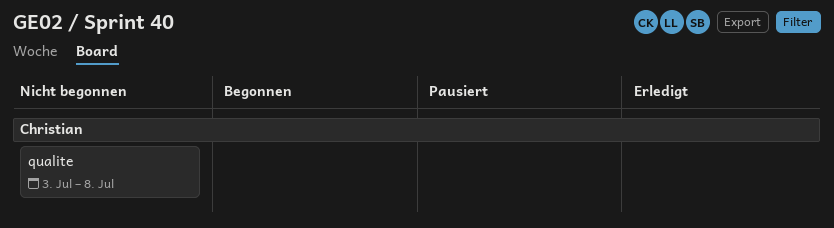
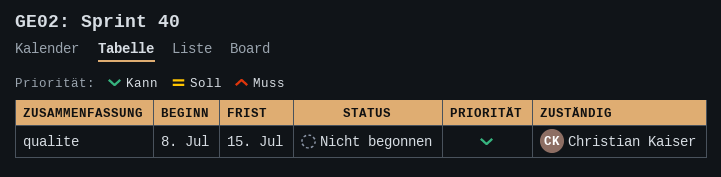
qualite, start: Jul 3 -> Jul 8
qualite, due: Jul 8 -> Jul 15

